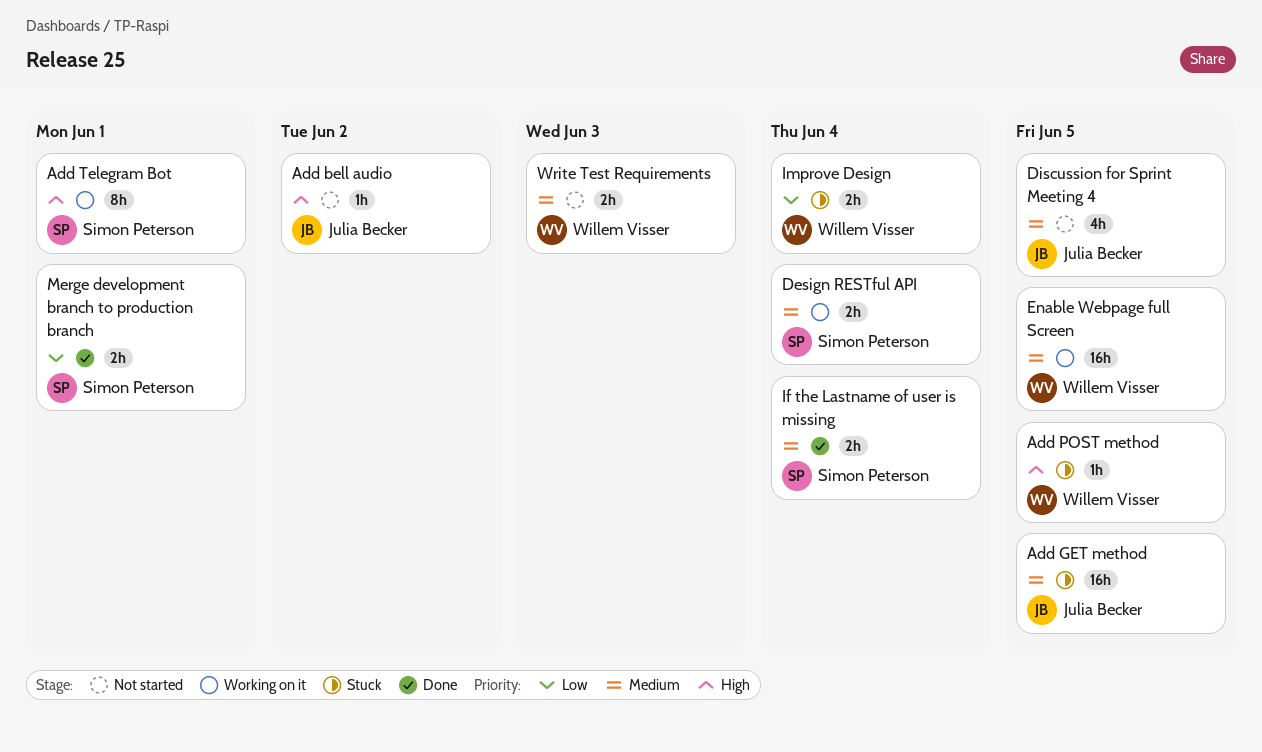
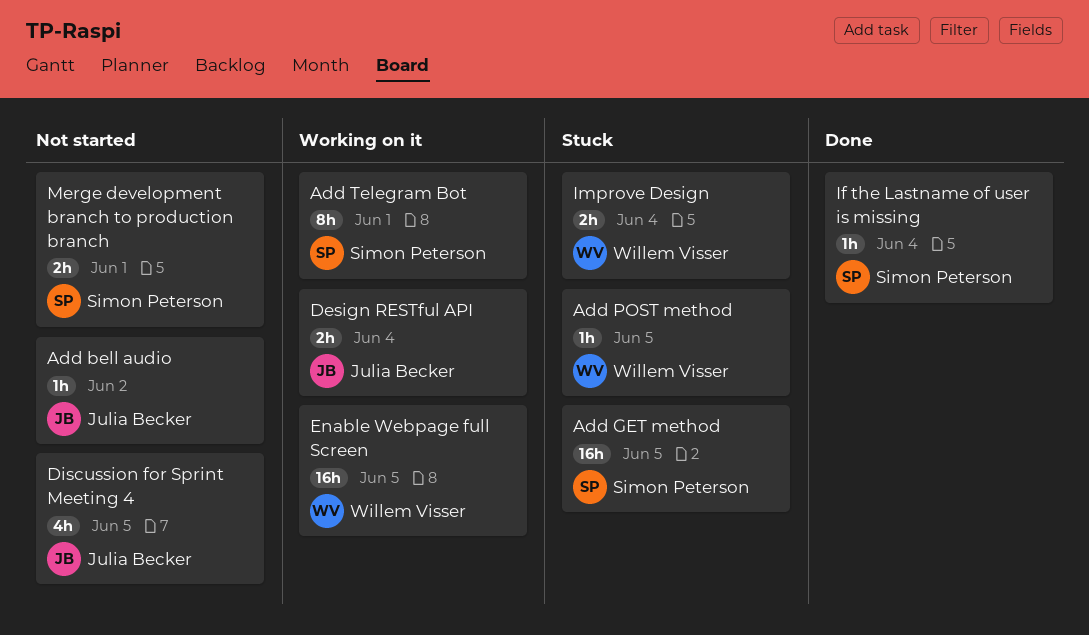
Add GET method, owner: Julia Becker -> Simon Peterson
Design RESTful API, owner: Simon Peterson -> Julia Becker
If the Lastname of user is missing, estimate: 2h -> 1h
Merge development branch to production branch, status: Done -> Not started
Write Test Requirements: present -> none

